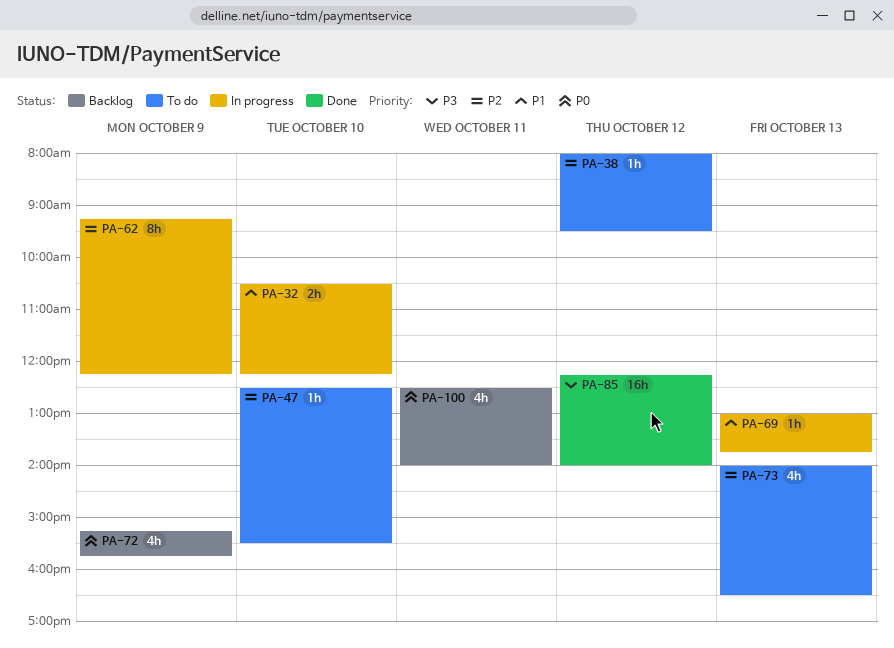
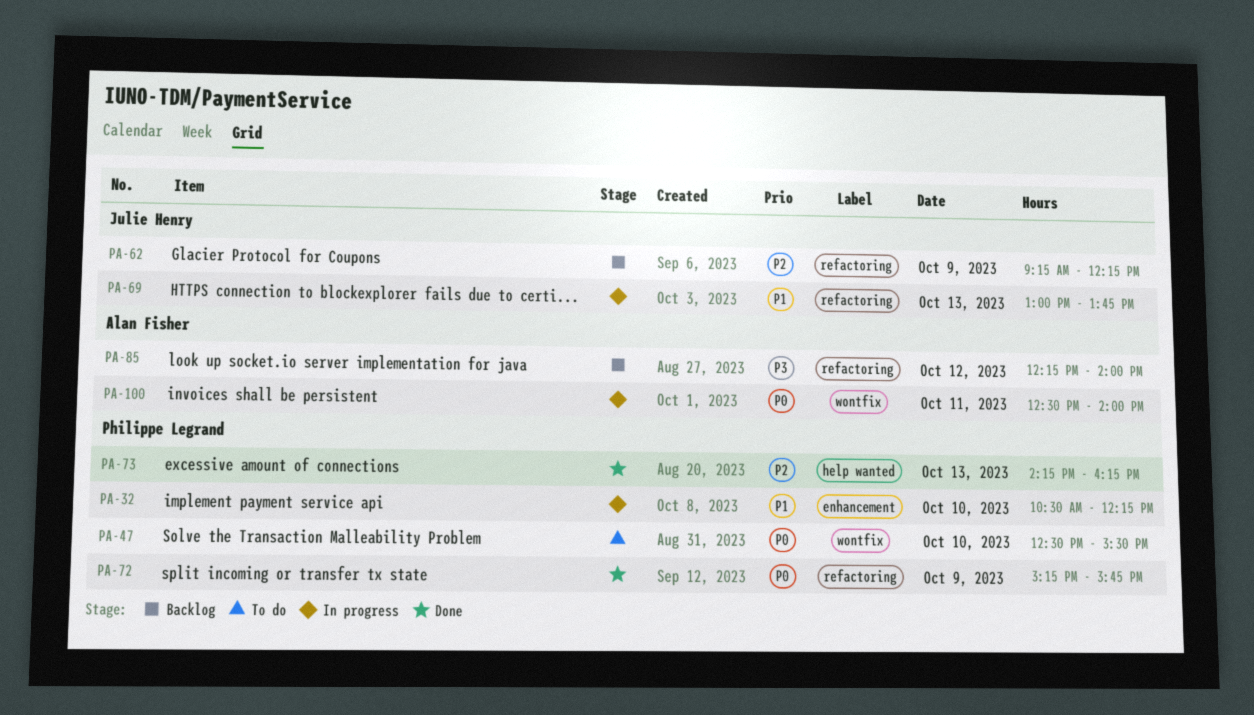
PA-38: present -> none
PA-47, priority: P2 -> P0
PA-62, status: In progress -> Backlog
PA-72, status: Backlog -> Done
PA-73, status: To do -> Done
PA-73, begins: 14:00 -> 14:15
PA-73, ends: 16:30 -> 16:15
PA-85, status: Done -> Backlog
PA-100, status: Backlog -> In progress

